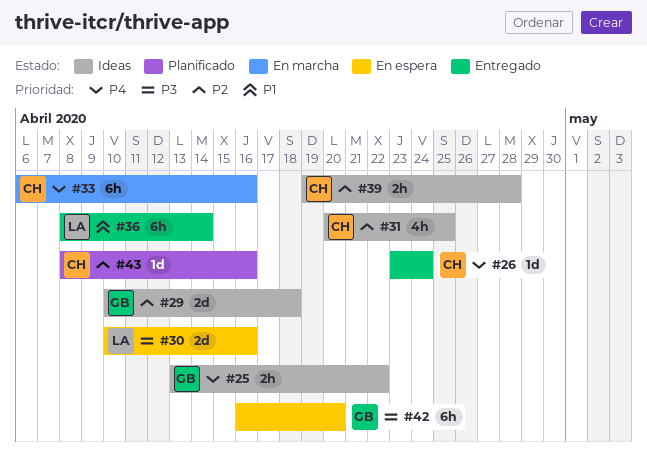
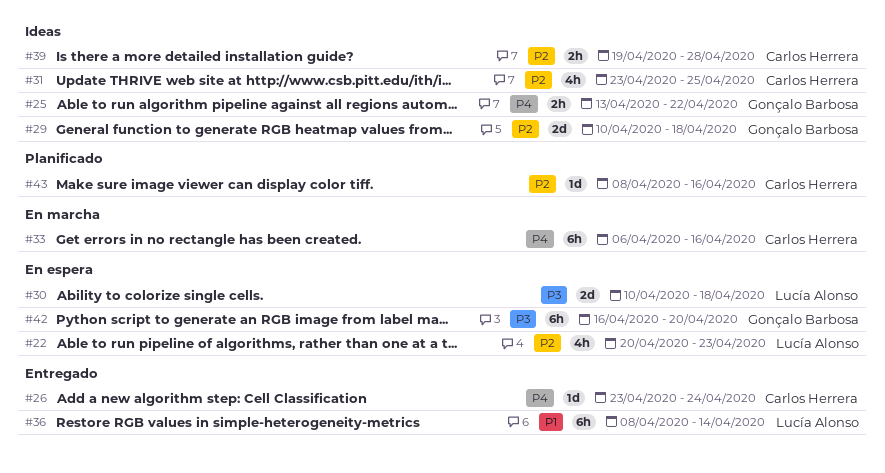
#22: none -> present
#30, due: Apr 16 -> Apr 18
#31, start: Apr 20 -> Apr 23

